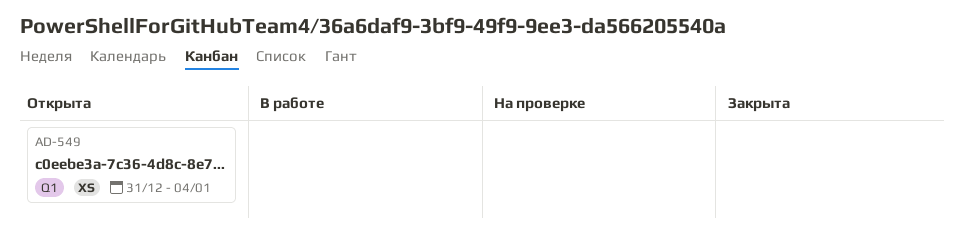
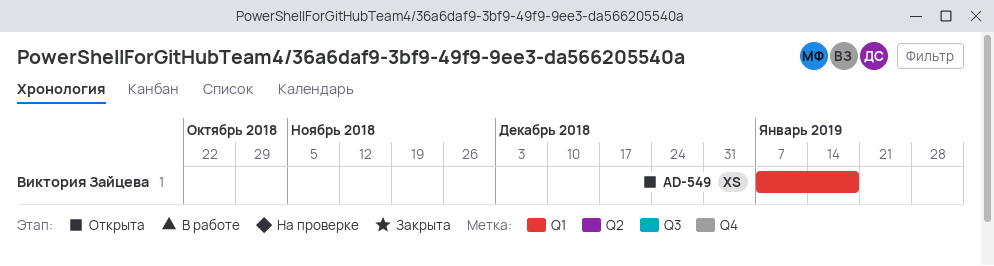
AD-549, start: Dec 31 -> Jan 7
AD-549, due: Jan 4 -> Jan 18

